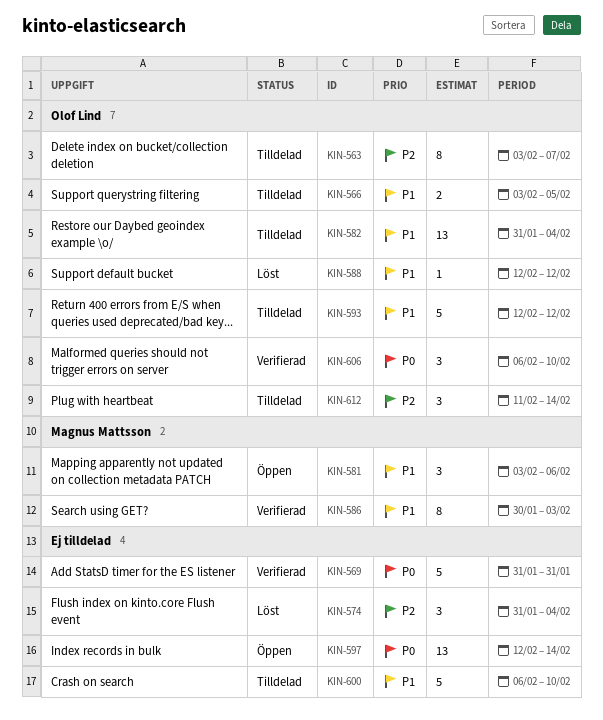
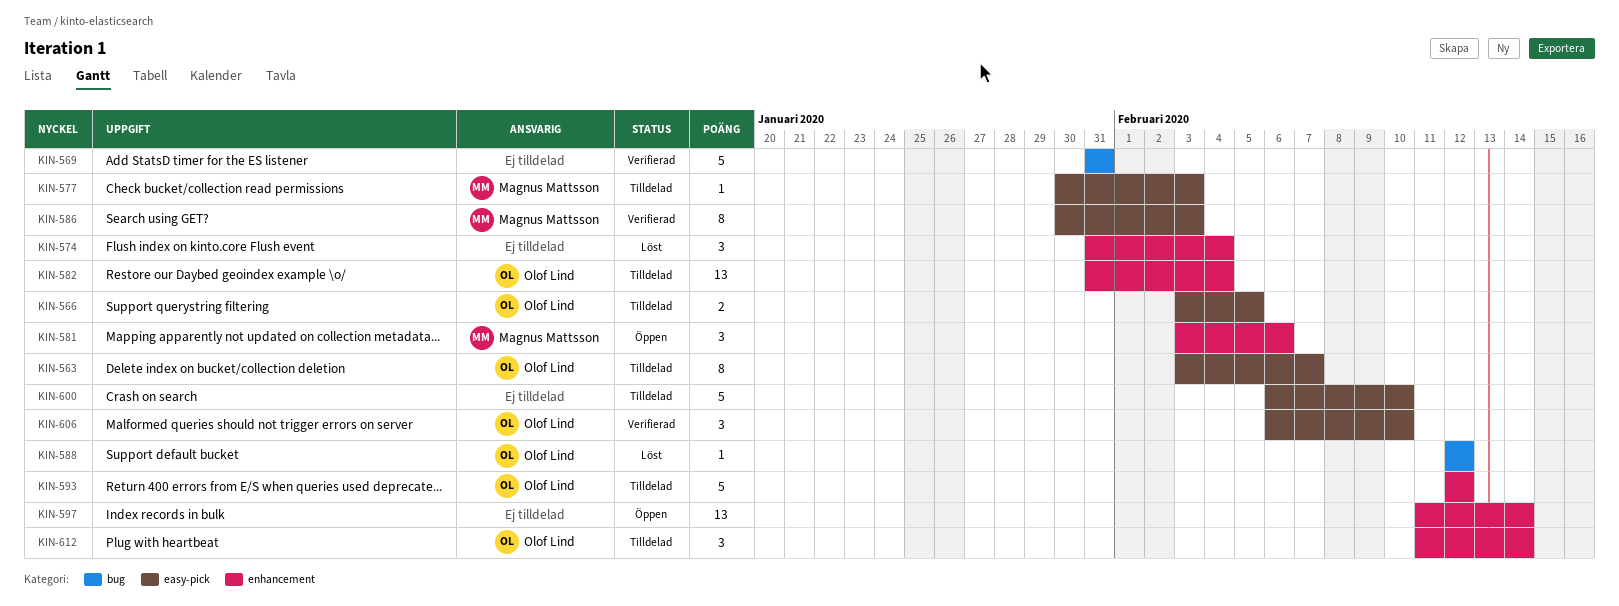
KIN-577: none -> present
KIN-597, start: Feb 12 -> Feb 11

